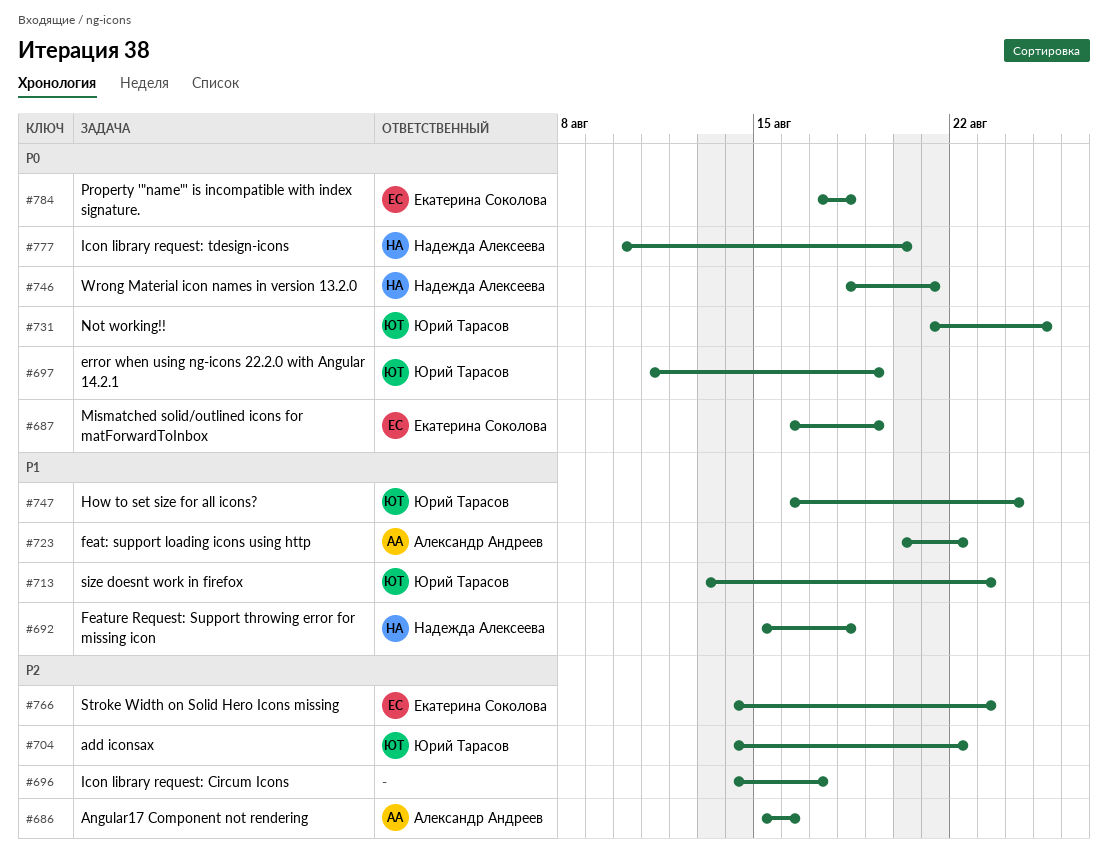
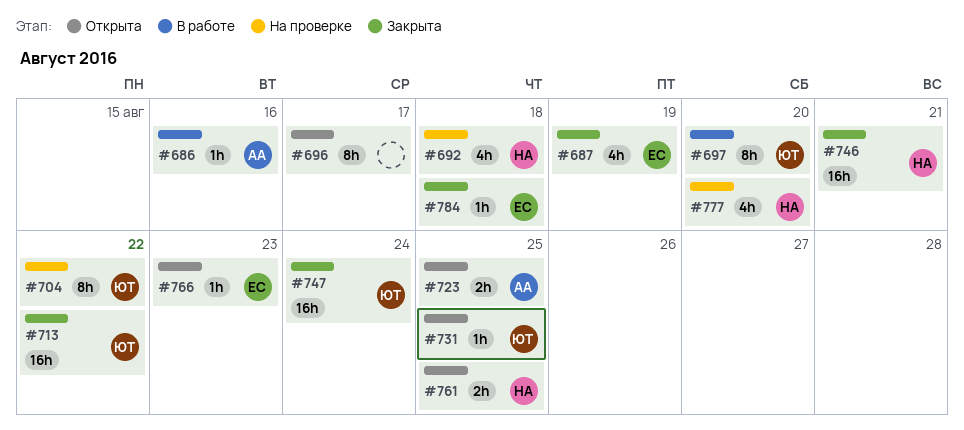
#697, due: Aug 19 -> Aug 20
#713, due: Aug 23 -> Aug 22
#723, due: Aug 22 -> Aug 25
#761: none -> present

